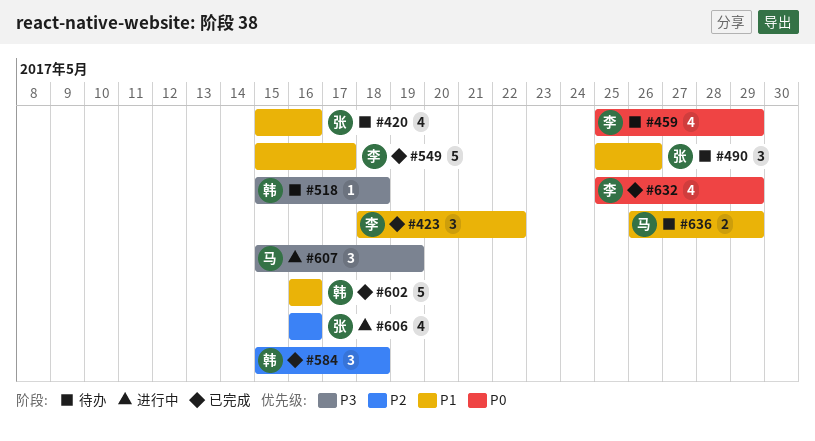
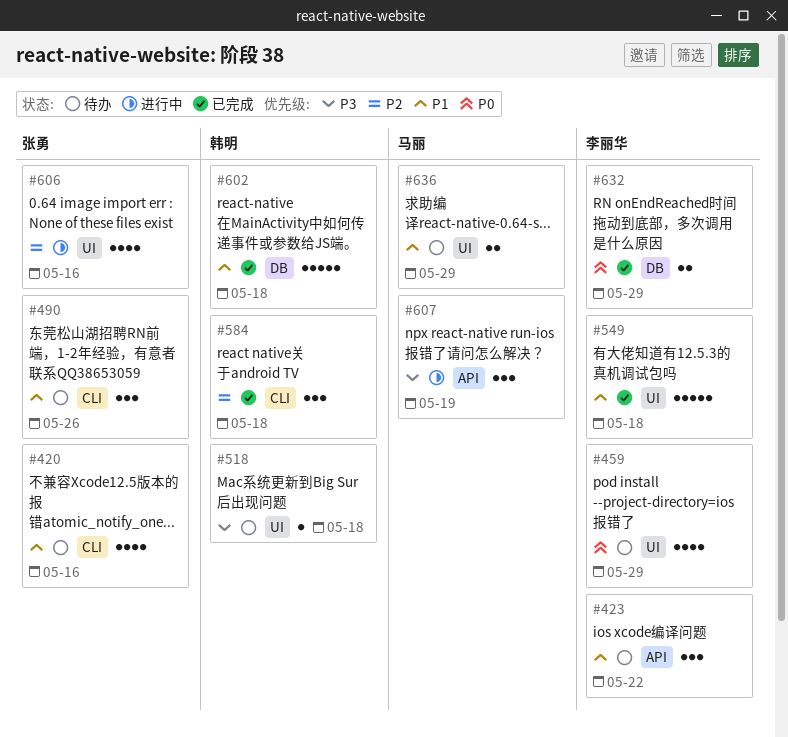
#423, status: 已完成 -> 待办
#549, due: May 17 -> May 18
#602, due: May 16 -> May 18
#632, estimate: 4 -> 2

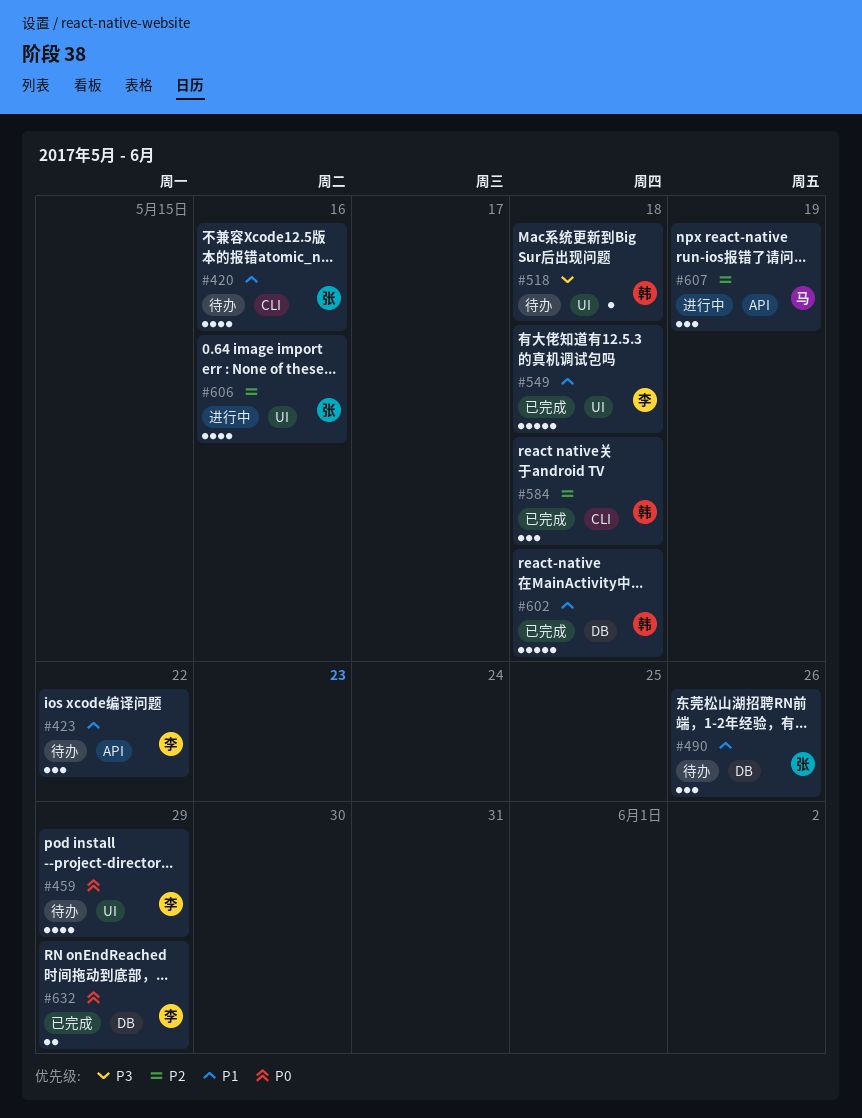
#490, label: CLI -> DB
#607, priority: P3 -> P2
#636: present -> none

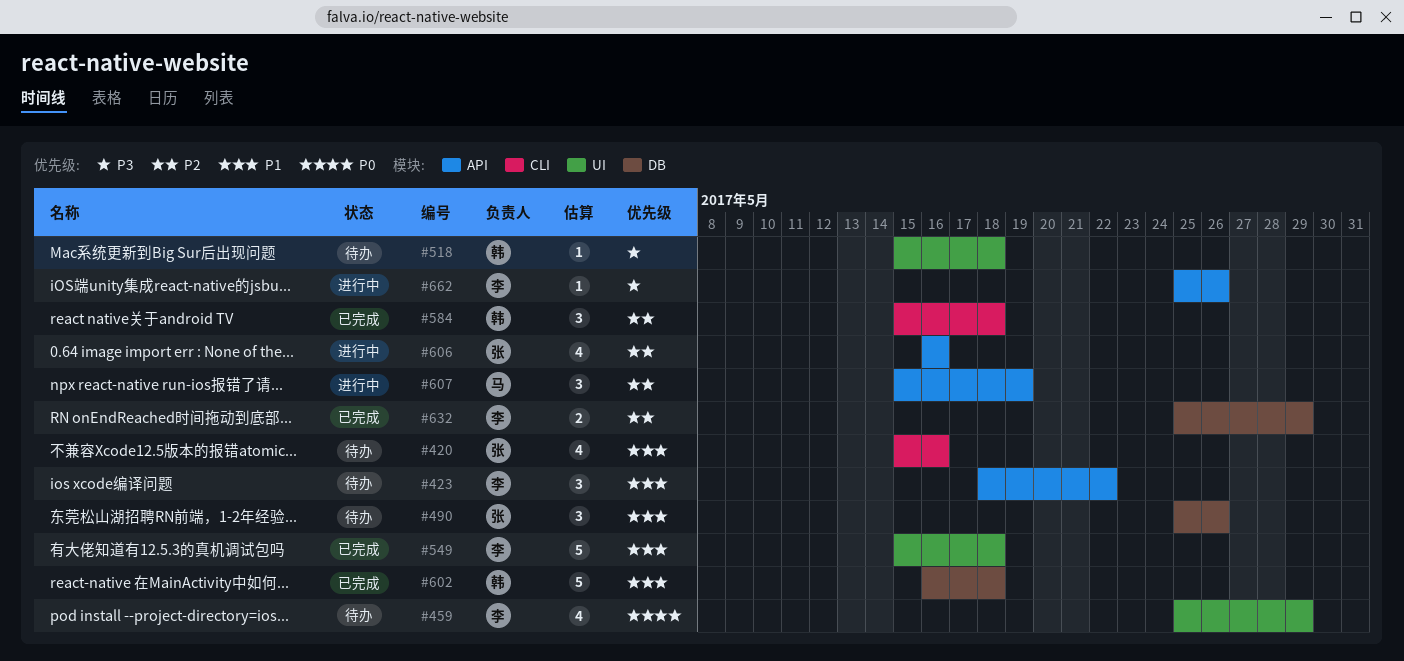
#606, label: UI -> API
#632, priority: P0 -> P2
#662: none -> present

